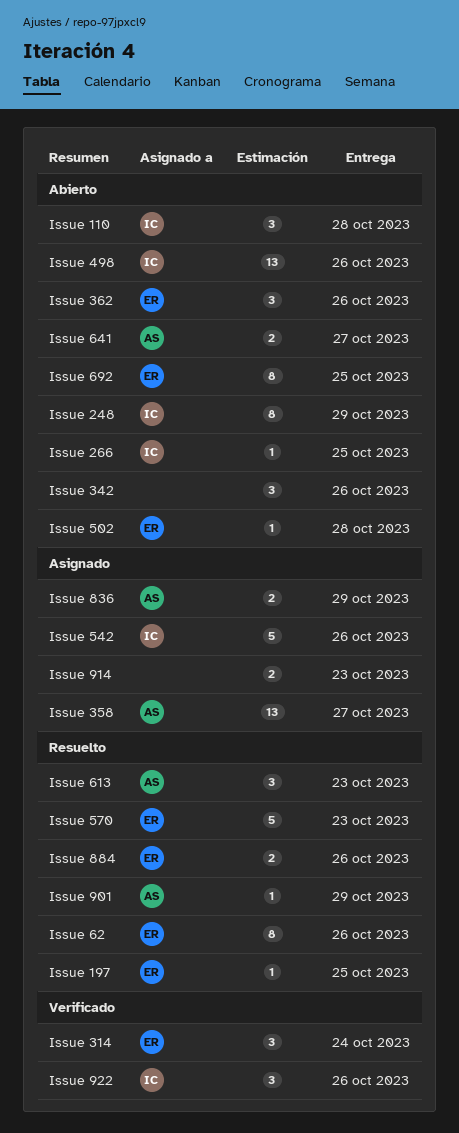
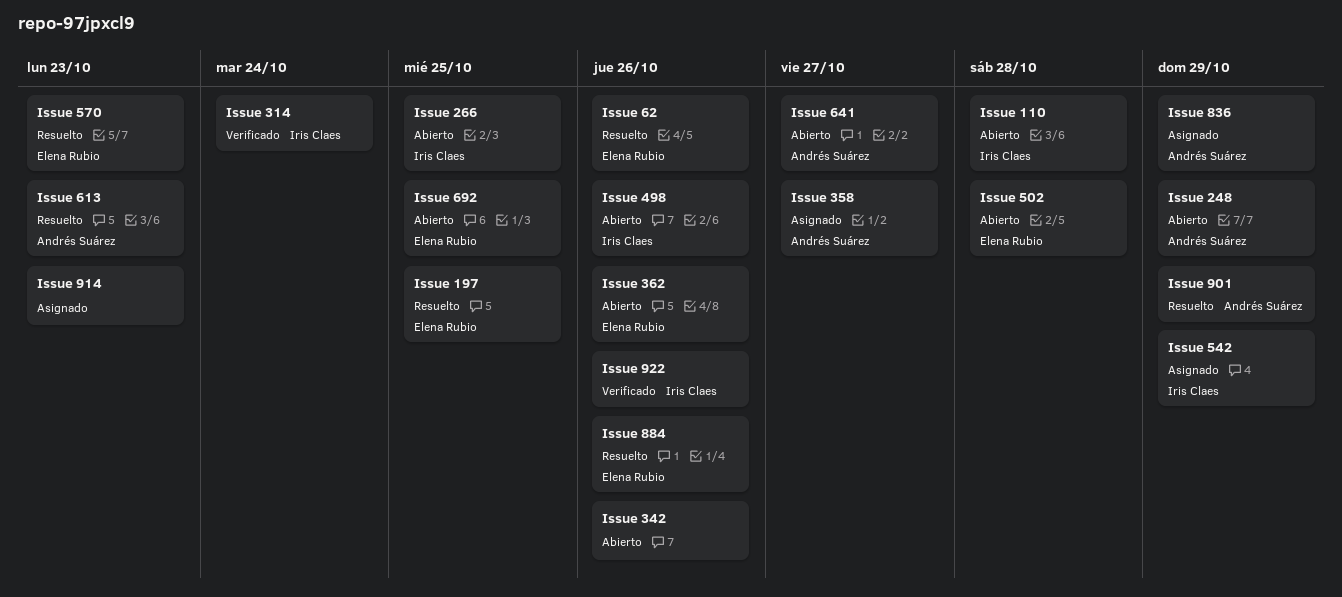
Issue 248, owner: Iris Claes -> Andrés Suárez
Issue 314, owner: Elena Rubio -> Iris Claes
Issue 542, due: Oct 26 -> Oct 29

